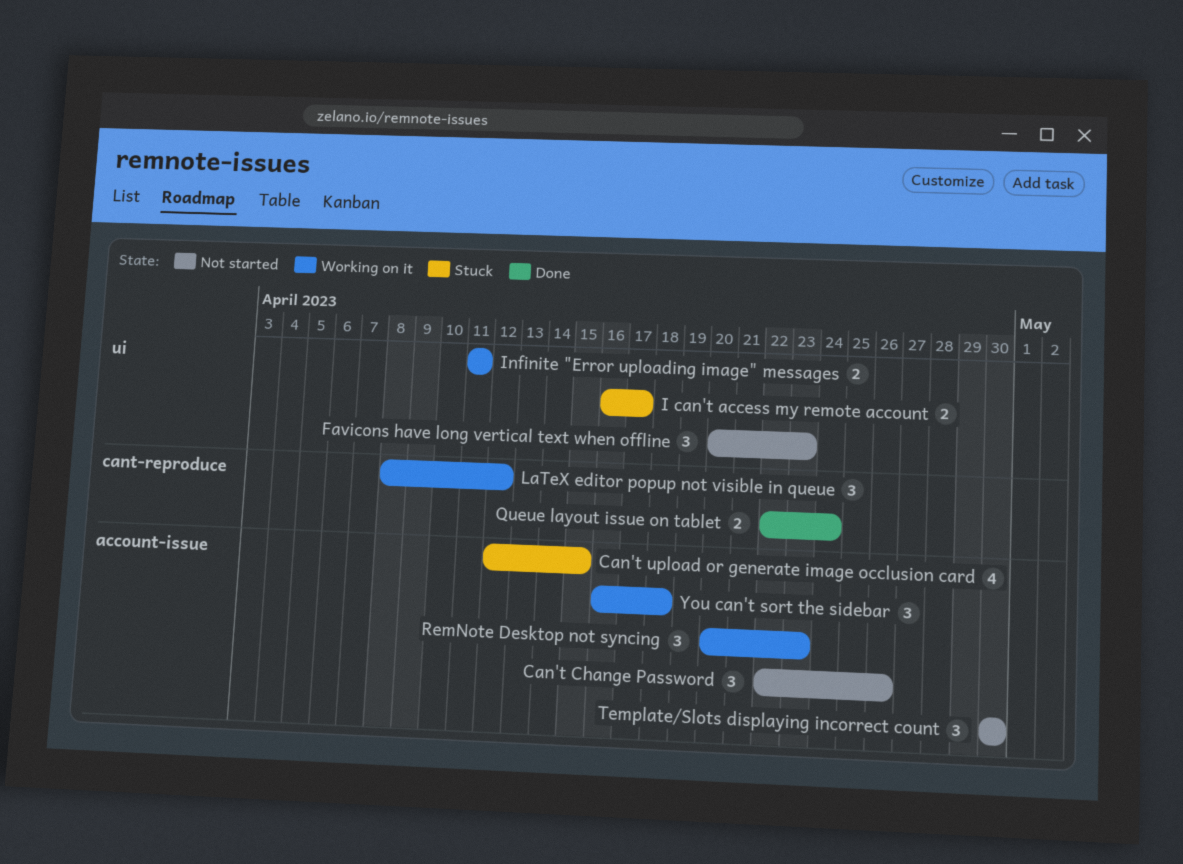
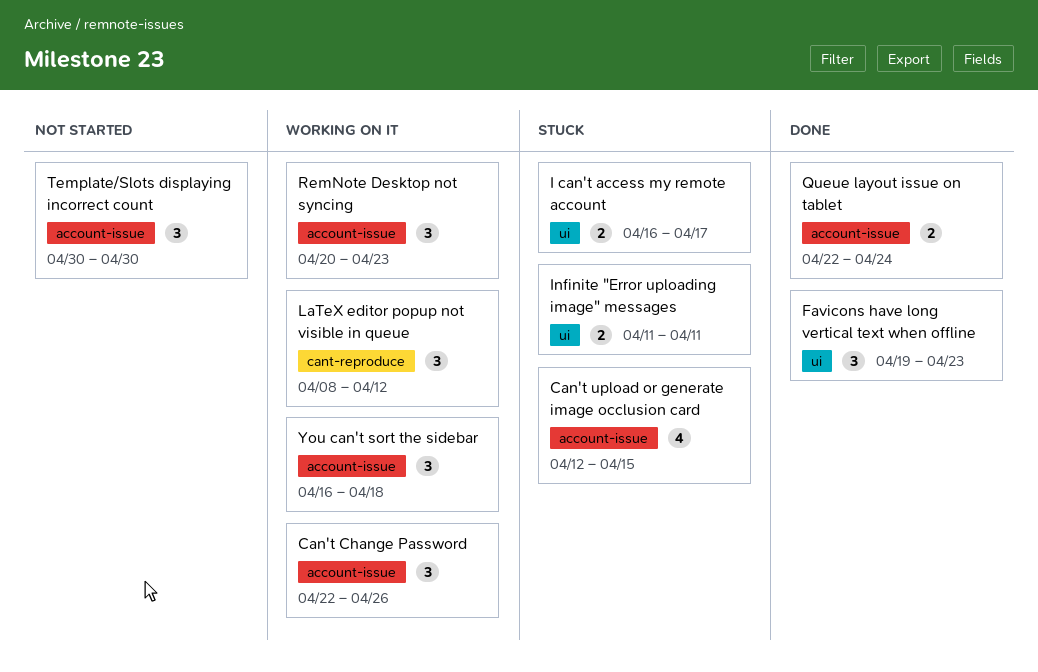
Can't Change Password, status: Not started -> Working on it
Favicons have long vertical text when offline, status: Not started -> Done
Favicons have long vertical text when offline, start: Apr 20 -> Apr 19
Infinite "Error uploading image" messages, status: Working on it -> Stuck
Queue layout issue on tablet, label: cant-reproduce -> account-issue

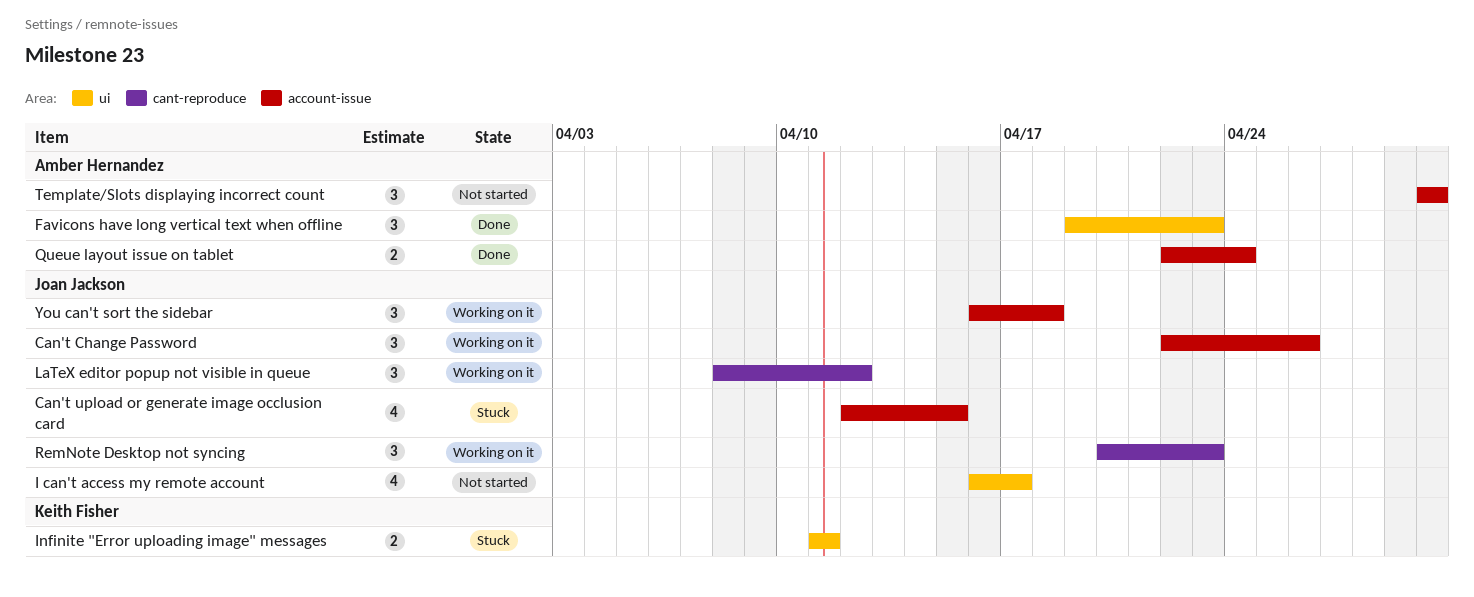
I can't access my remote account, status: Stuck -> Not started
I can't access my remote account, estimate: 2 -> 4
RemNote Desktop not syncing, label: account-issue -> cant-reproduce

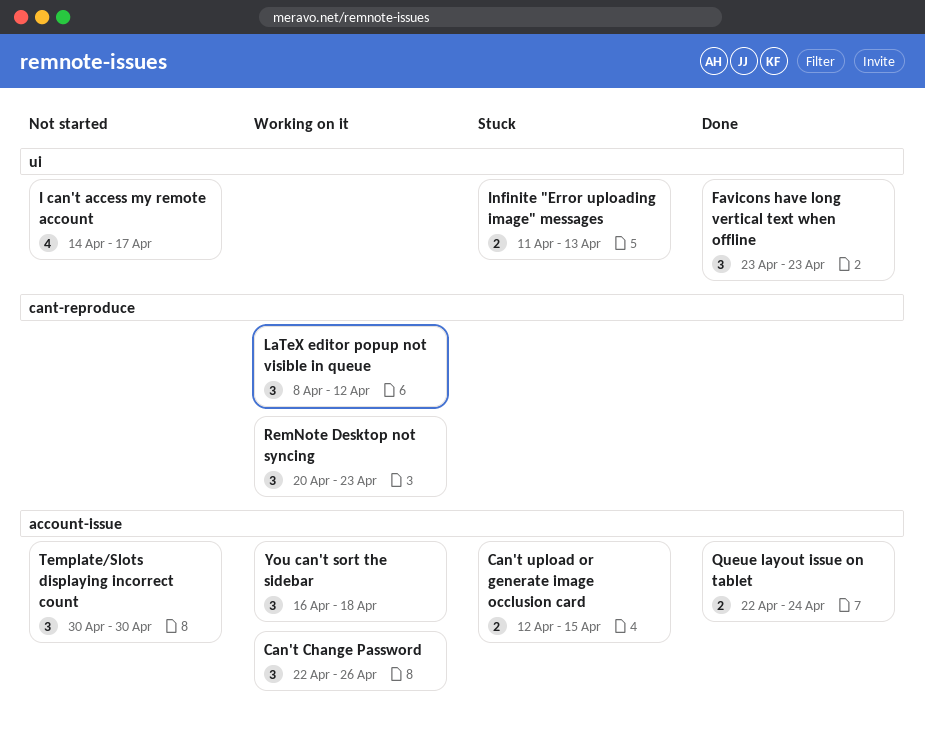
Can't upload or generate image occlusion card, estimate: 4 -> 2
Favicons have long vertical text when offline, start: Apr 19 -> Apr 23
I can't access my remote account, start: Apr 16 -> Apr 14
Infinite "Error uploading image" messages, due: Apr 11 -> Apr 13

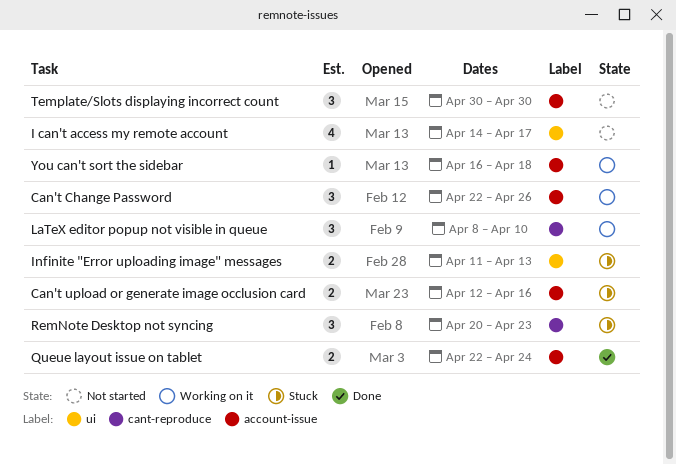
Can't upload or generate image occlusion card, due: Apr 15 -> Apr 16
Favicons have long vertical text when offline: present -> none
LaTeX editor popup not visible in queue, due: Apr 12 -> Apr 10
RemNote Desktop not syncing, status: Working on it -> Stuck
You can't sort the sidebar, estimate: 3 -> 1

